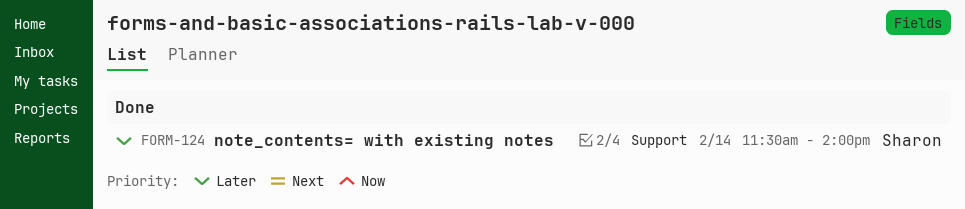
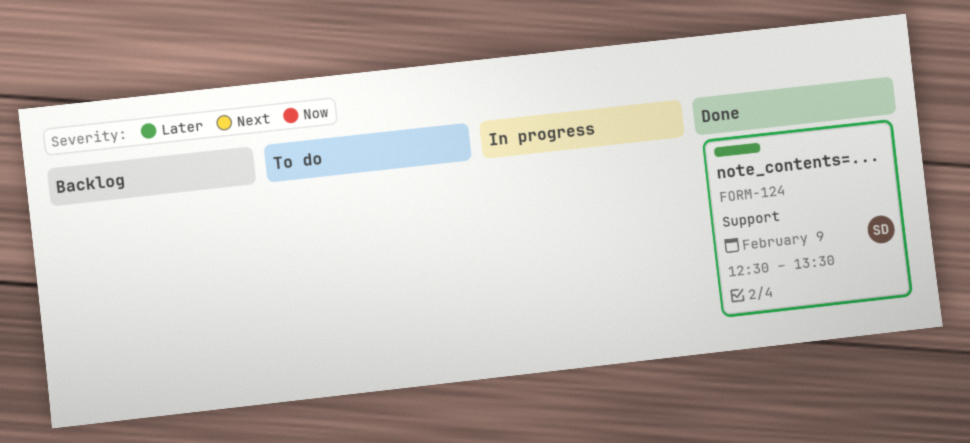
FORM-124, day: Feb 14 -> Feb 9
FORM-124, begins: 11:30 -> 12:30
FORM-124, ends: 14:00 -> 13:30

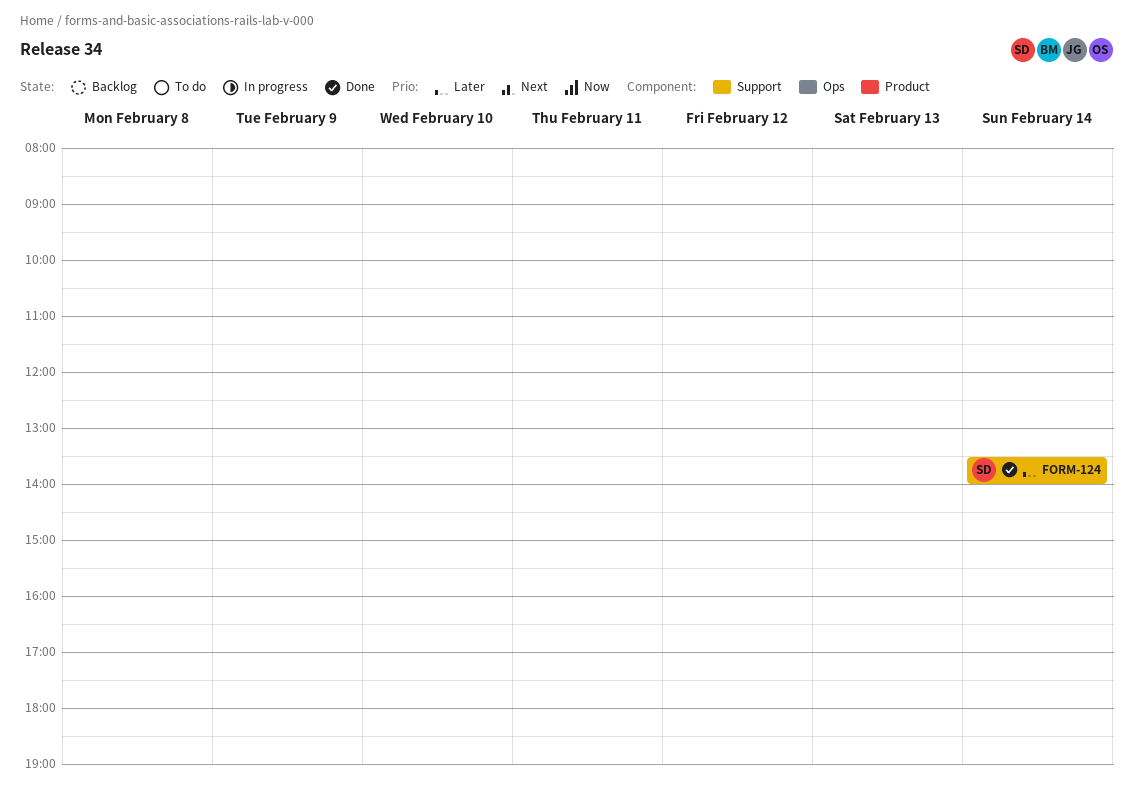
FORM-124, day: Feb 9 -> Feb 14
FORM-124, begins: 12:30 -> 13:30
FORM-124, ends: 13:30 -> 14:00

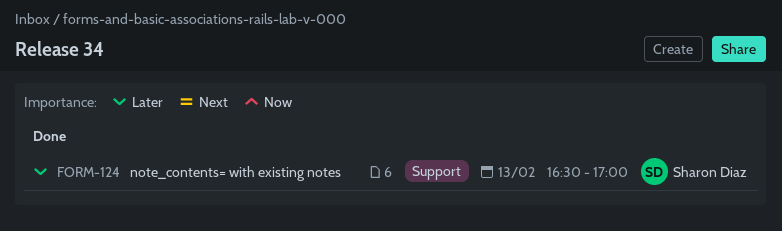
FORM-124, day: Feb 14 -> Feb 13
FORM-124, begins: 13:30 -> 16:30
FORM-124, ends: 14:00 -> 17:00

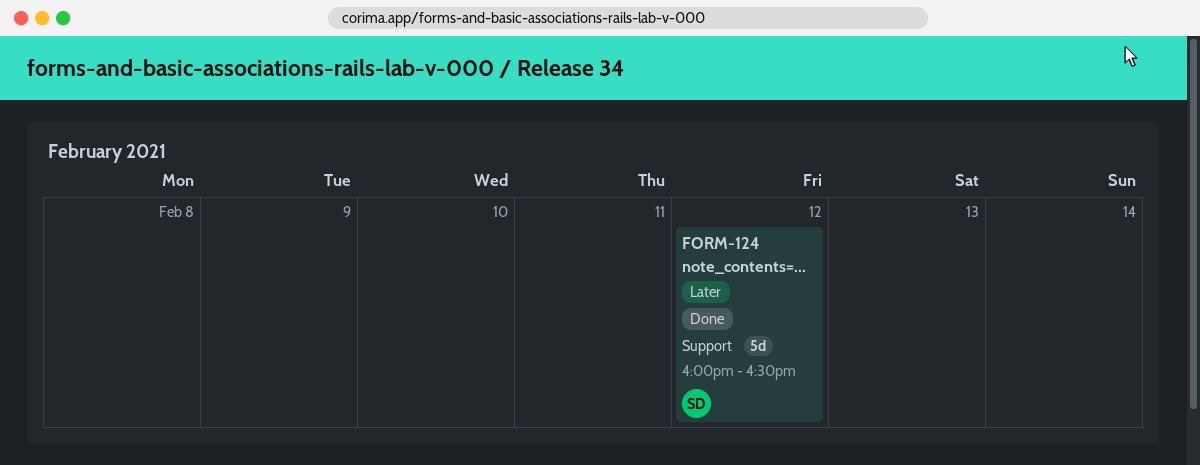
FORM-124, day: Feb 13 -> Feb 12
FORM-124, begins: 16:30 -> 16:00
FORM-124, ends: 17:00 -> 16:30

